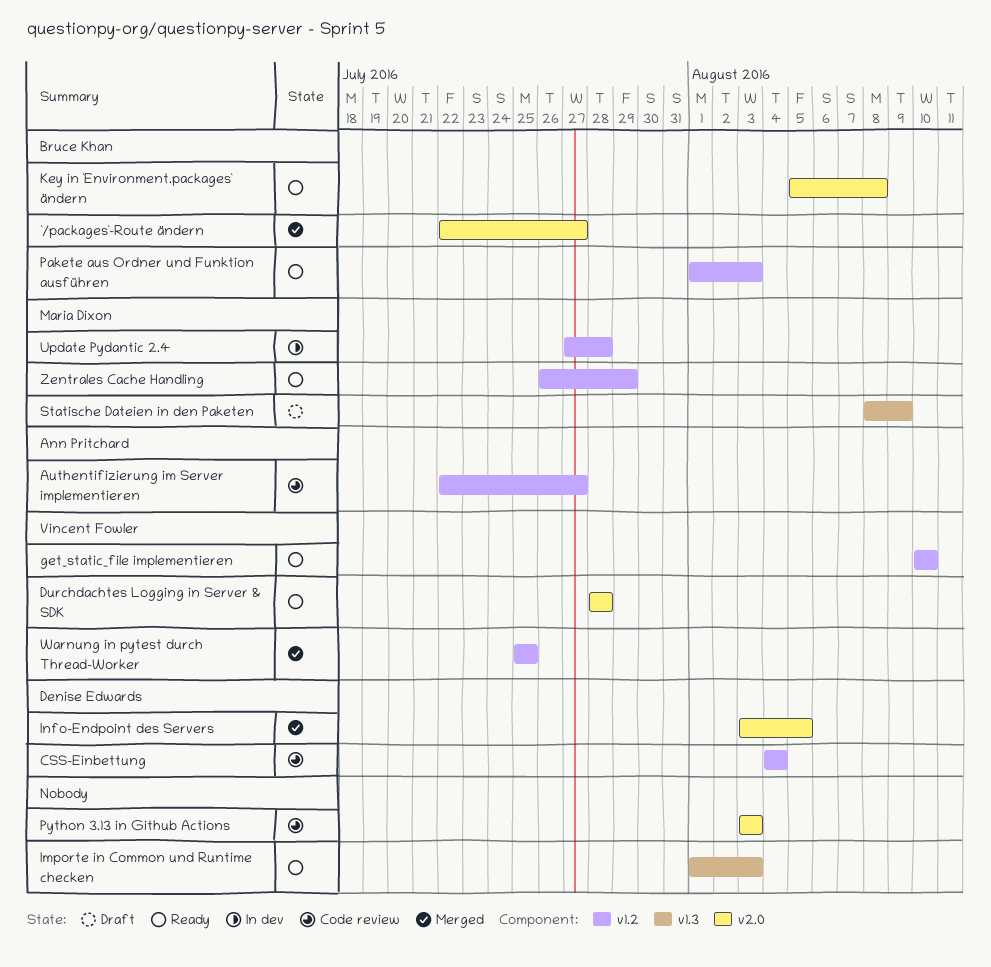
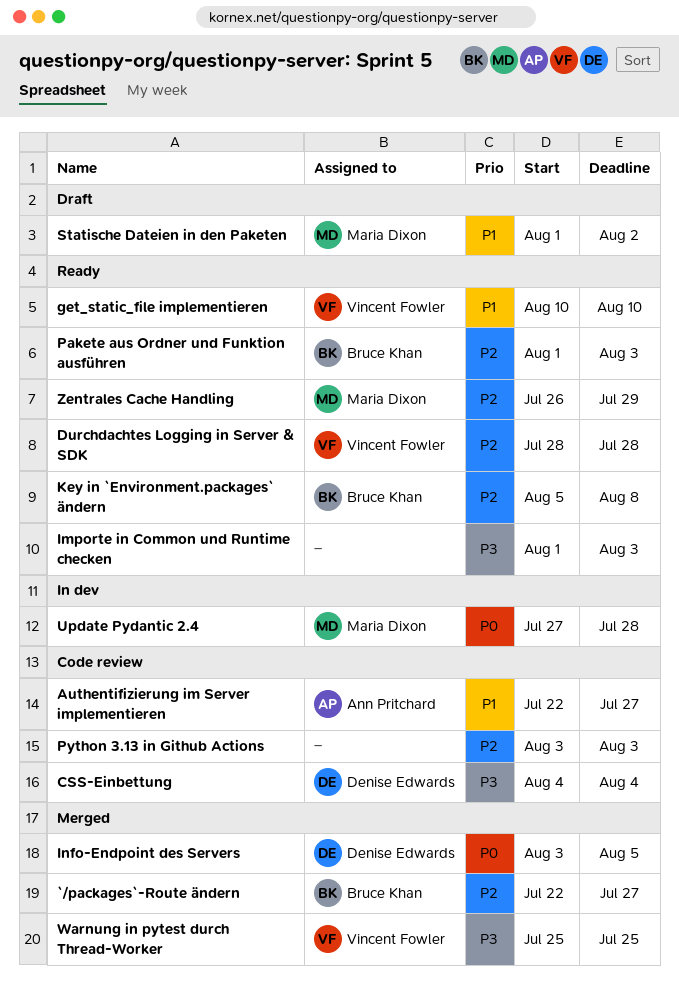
Statische Dateien in den Paketen, start: Aug 8 -> Aug 1
Statische Dateien in den Paketen, due: Aug 9 -> Aug 2

